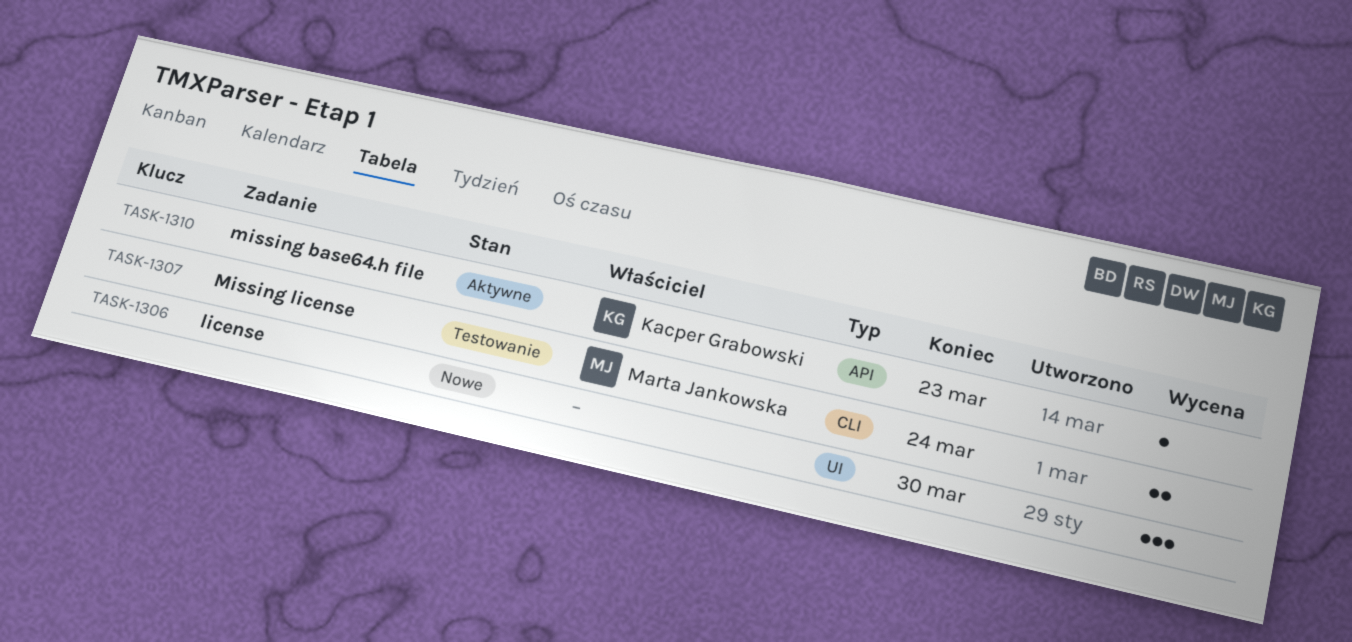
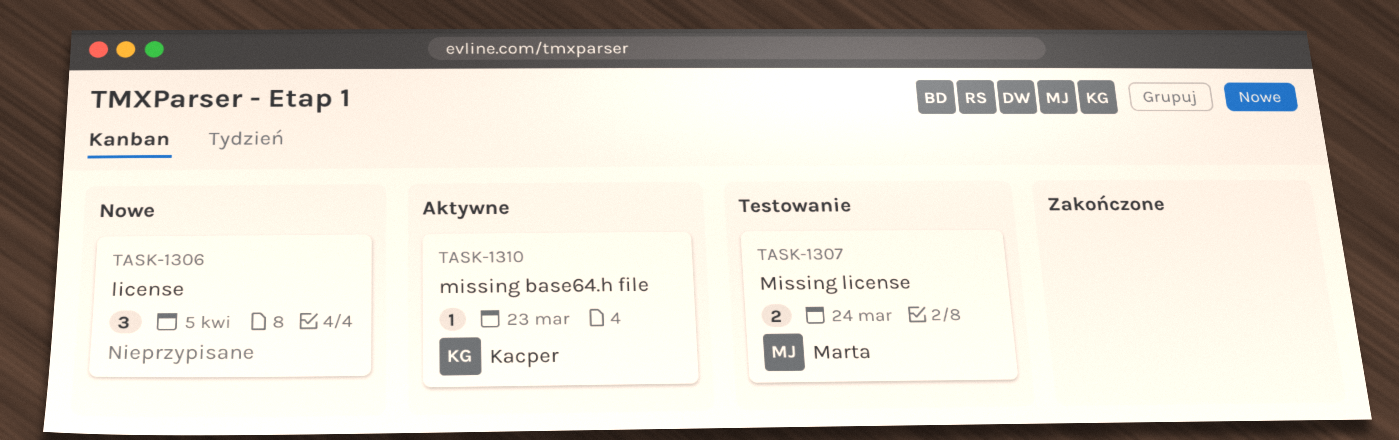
TASK-1306, due: Mar 30 -> Apr 5

